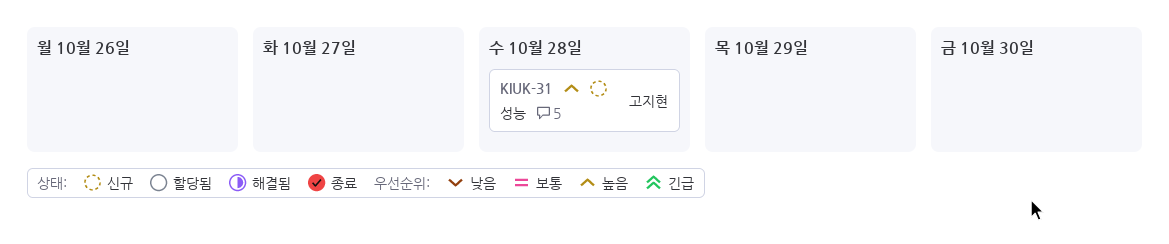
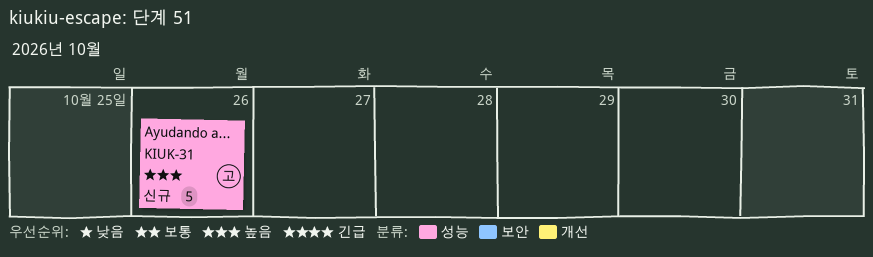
KIUK-31, due: Oct 28 -> Oct 26

